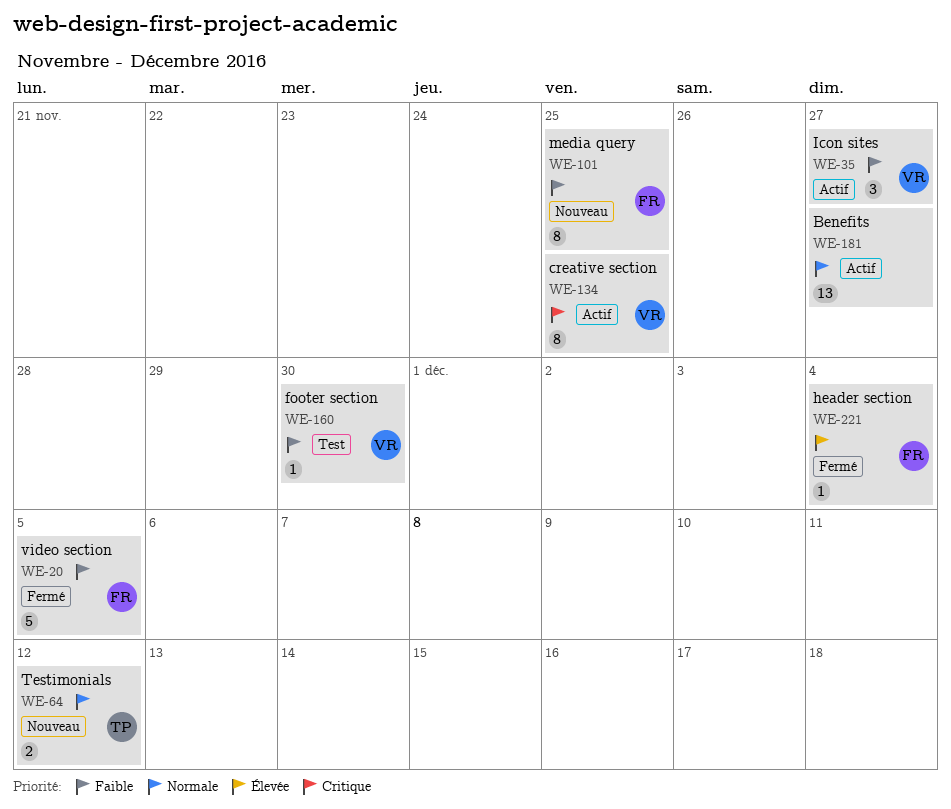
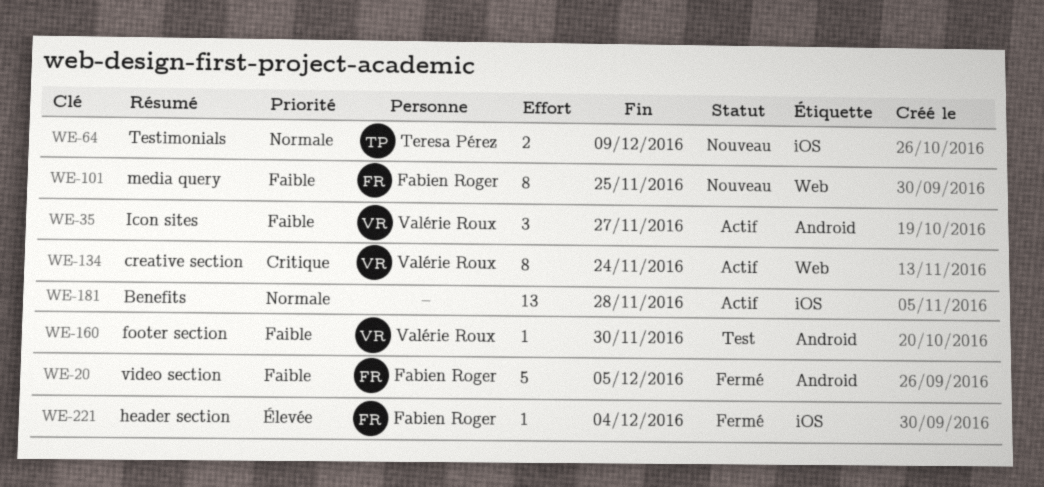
WE-64, due: Dec 12 -> Dec 9
WE-134, due: Nov 25 -> Nov 24
WE-181, due: Nov 27 -> Nov 28

